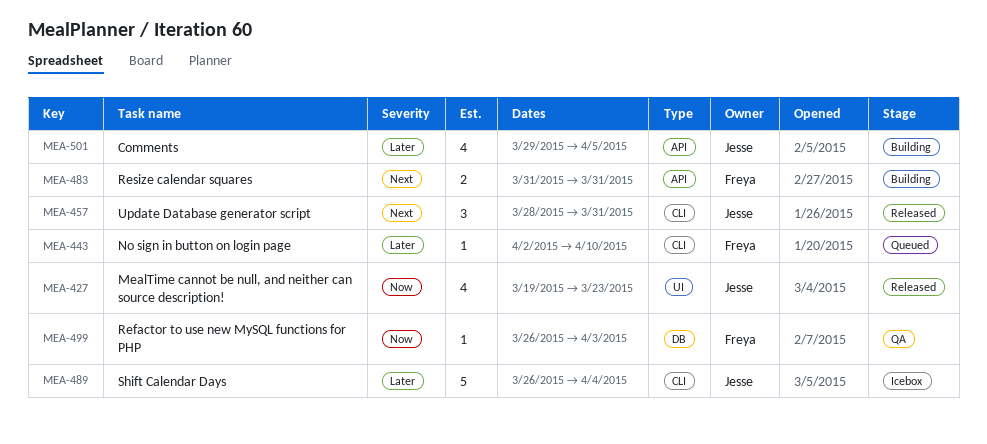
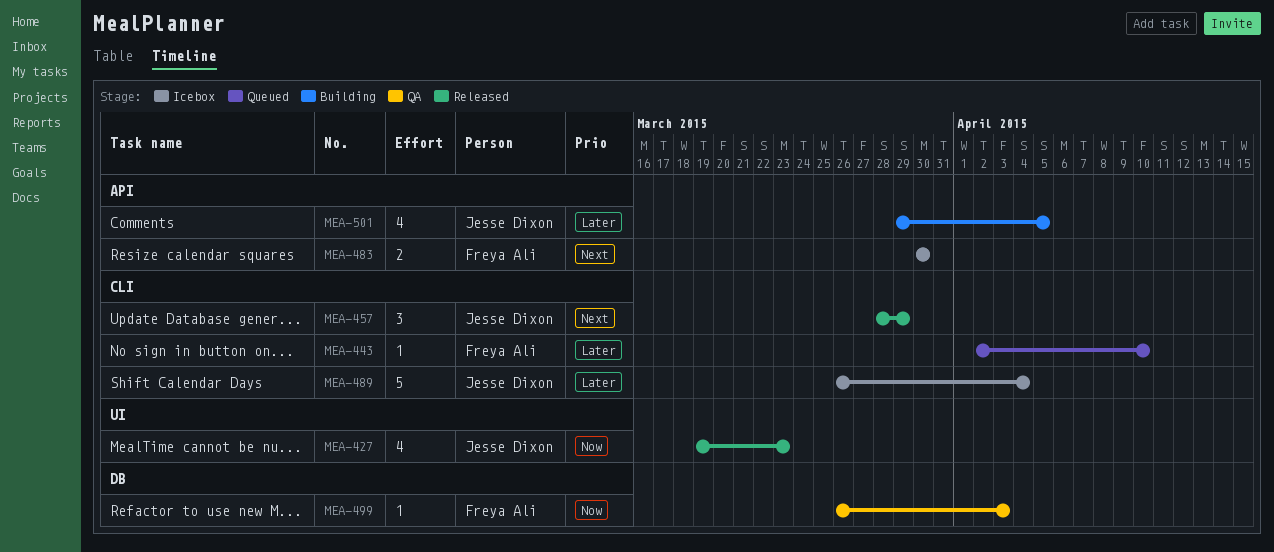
MEA-457, due: Mar 31 -> Mar 29
MEA-483, status: Building -> Icebox
MEA-483, start: Mar 31 -> Mar 30
MEA-483, due: Mar 31 -> Mar 30

